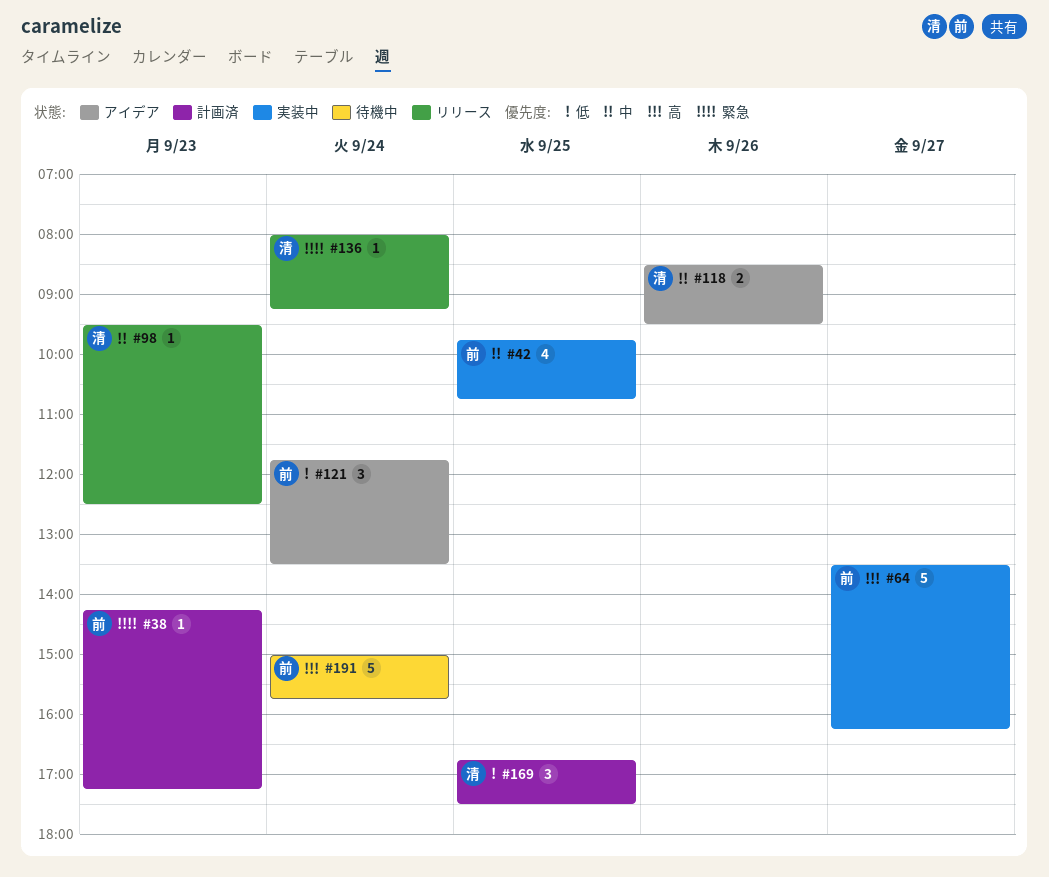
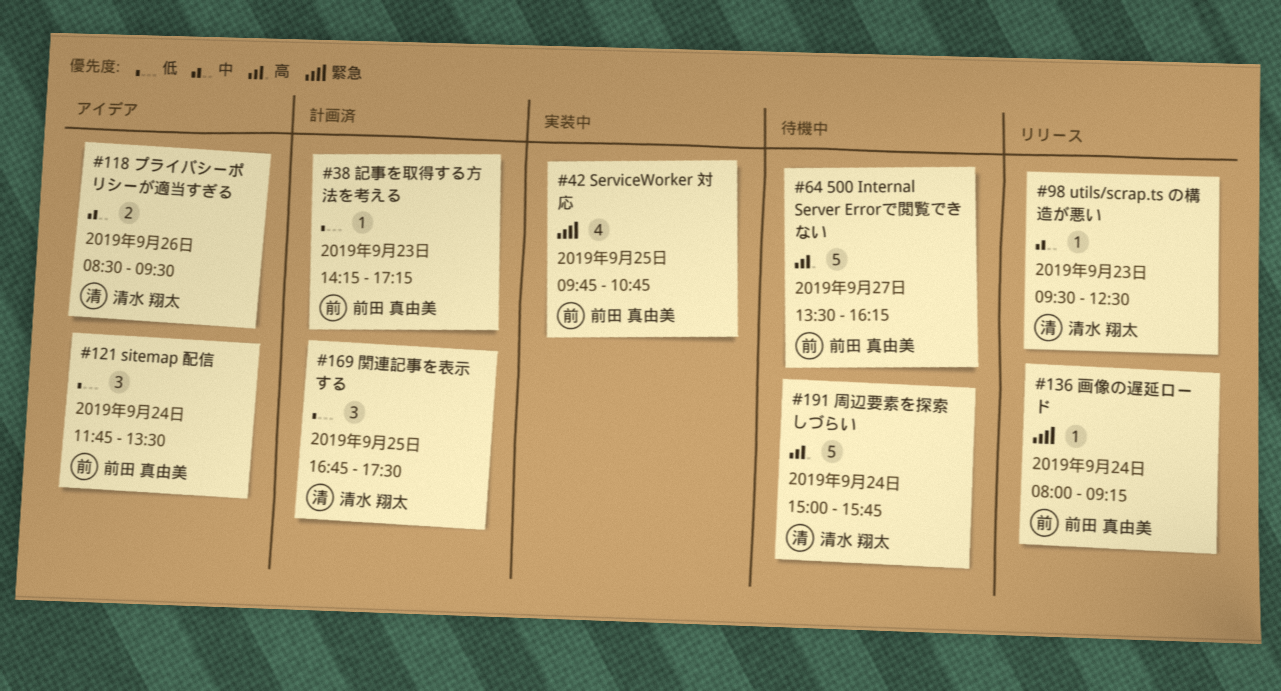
#38, priority: 緊急 -> 低
#42, priority: 中 -> 緊急
#64, status: 実装中 -> 待機中
#136, owner: 清水 翔太 -> 前田 真由美
#191, owner: 前田 真由美 -> 清水 翔太

